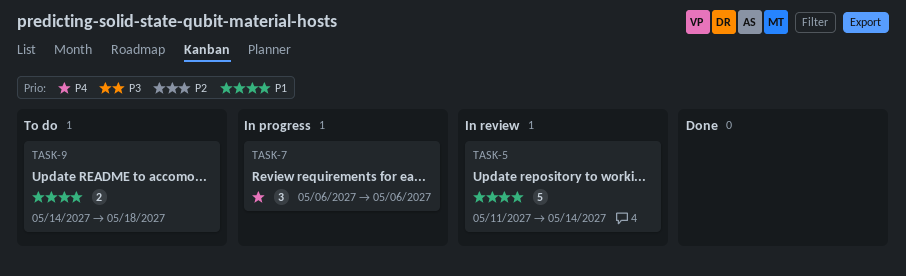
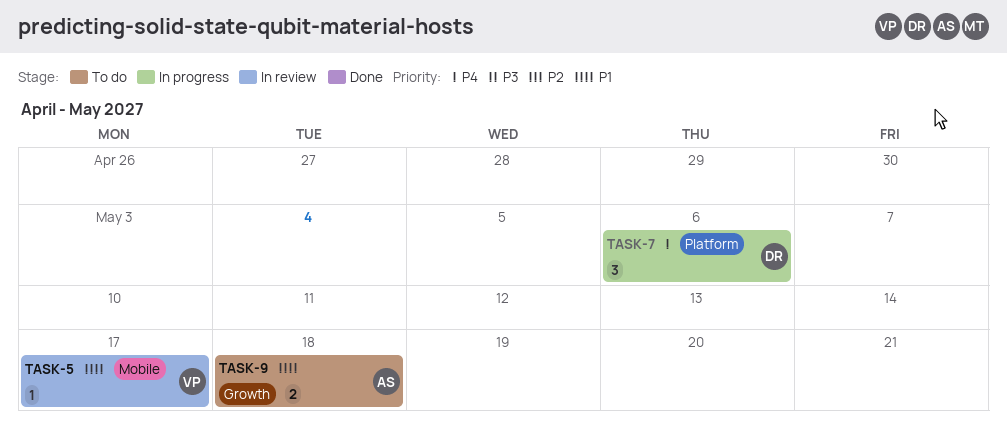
TASK-5, estimate: 5 -> 1
TASK-5, due: May 14 -> May 17

